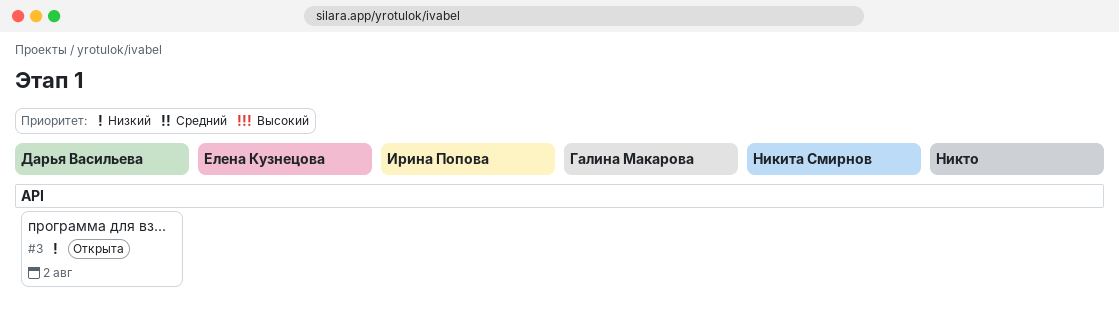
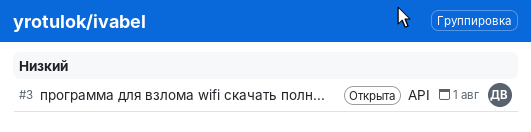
#3, due: Aug 2 -> Aug 1

